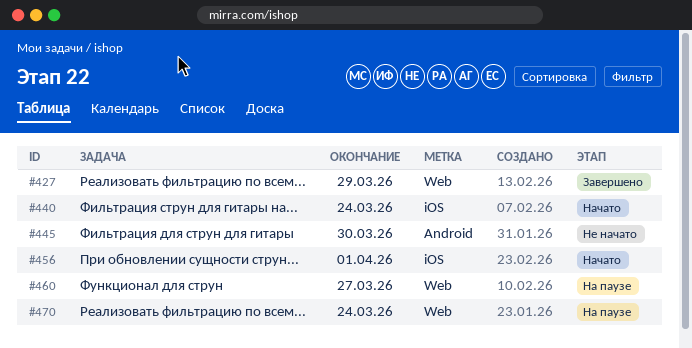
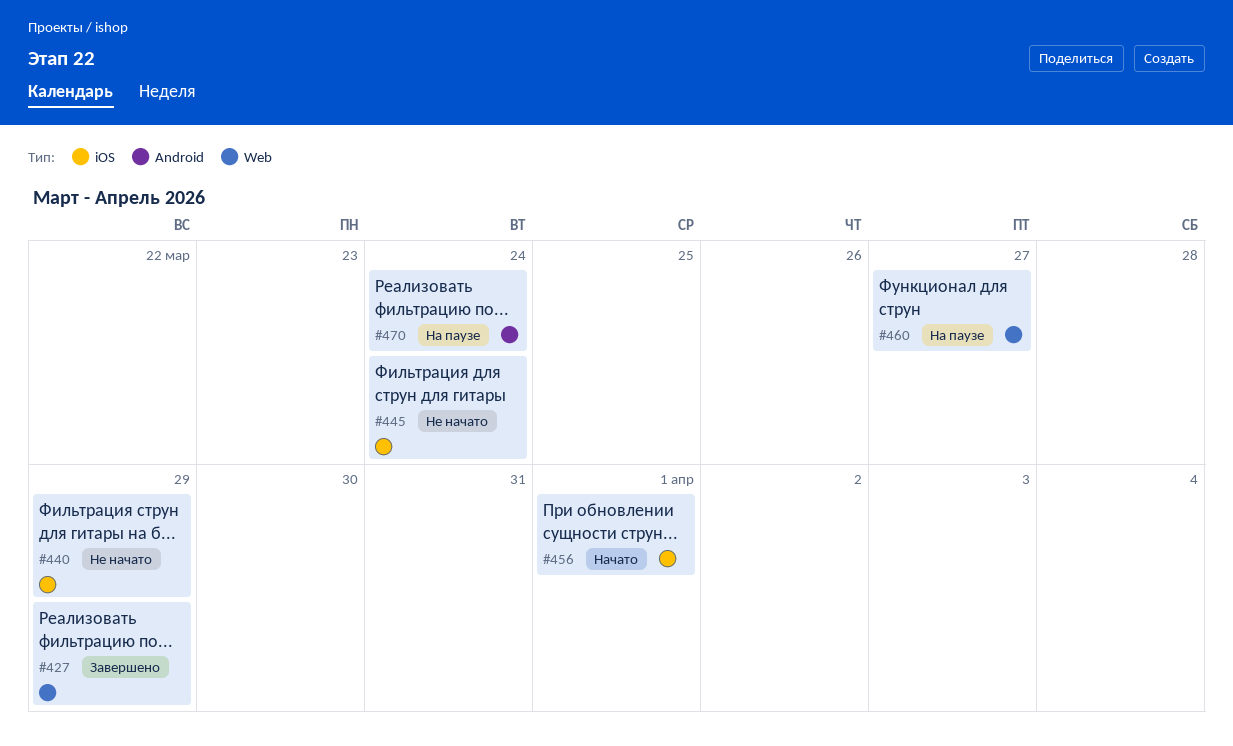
#440, status: Начато -> Не начато
#440, due: Mar 24 -> Mar 29
#445, label: Android -> iOS
#445, due: Mar 30 -> Mar 24
#470, label: Web -> Android

